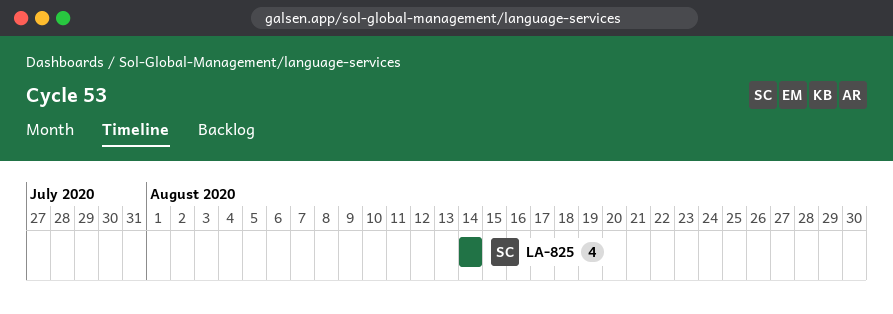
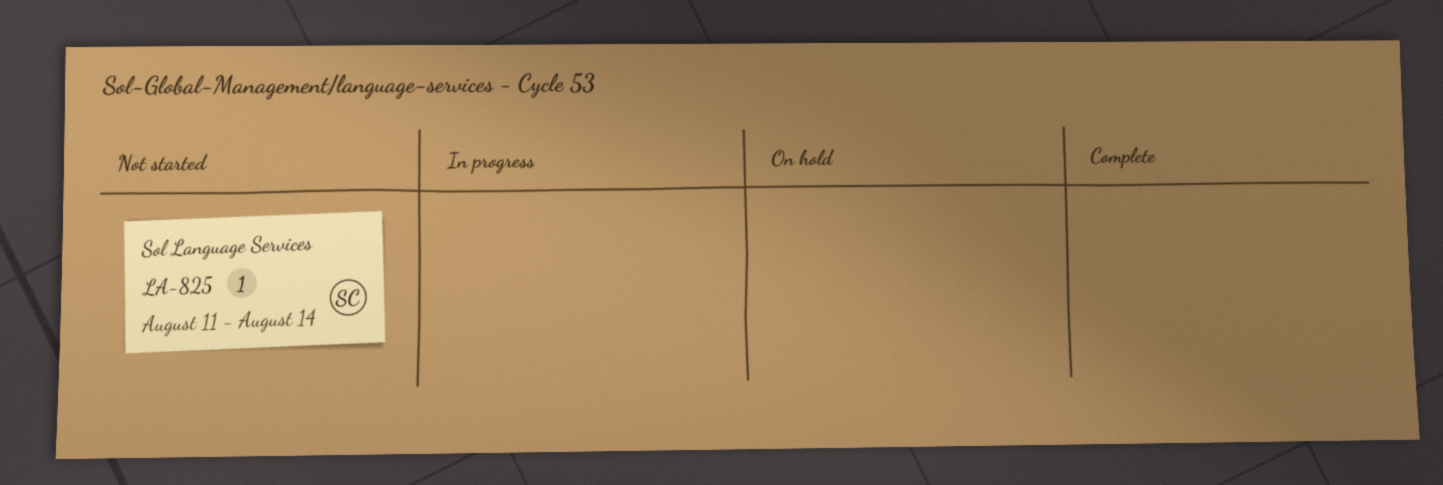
LA-825, estimate: 4 -> 1
LA-825, start: Aug 14 -> Aug 11

